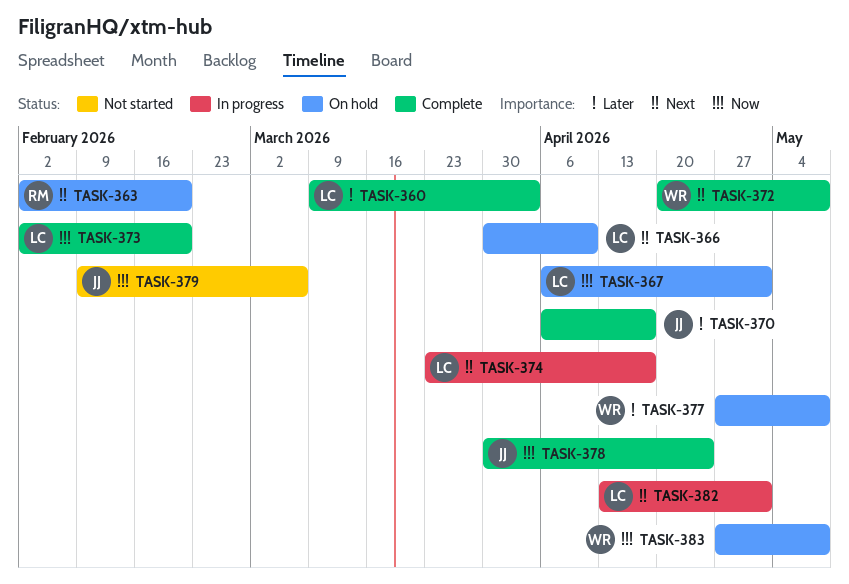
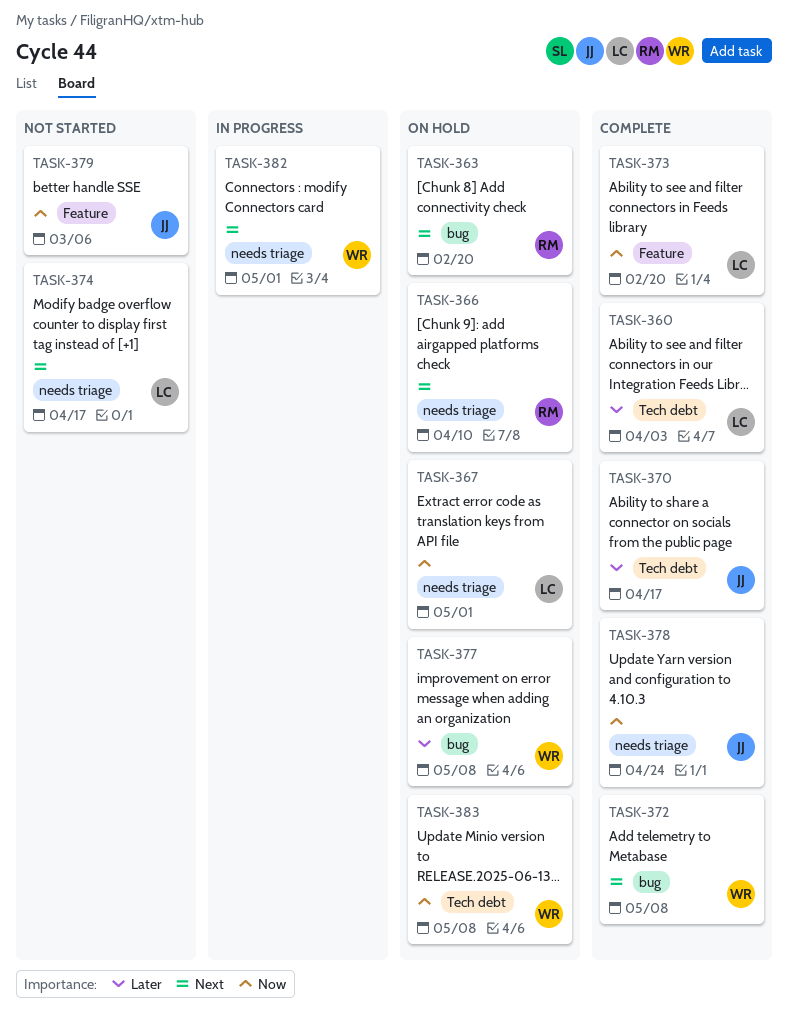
TASK-366, owner: LC -> RM
TASK-374, status: In progress -> Not started
TASK-382, owner: LC -> WR

